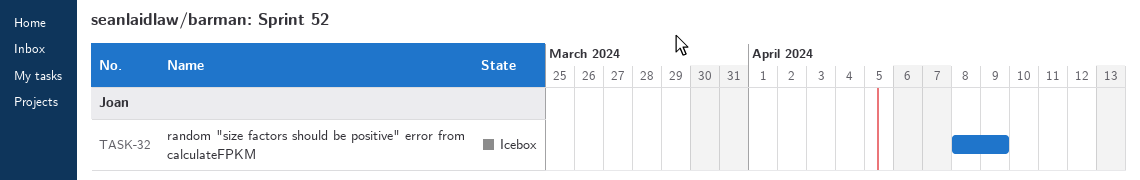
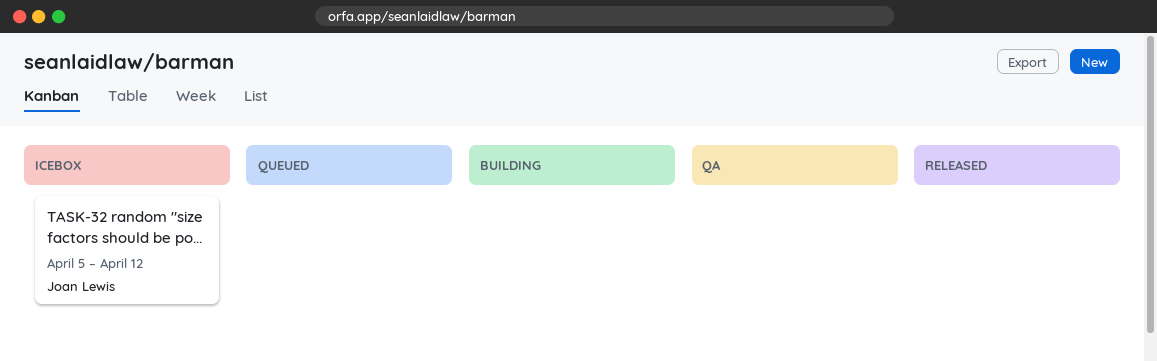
TASK-32, start: Apr 8 -> Apr 5
TASK-32, due: Apr 9 -> Apr 12

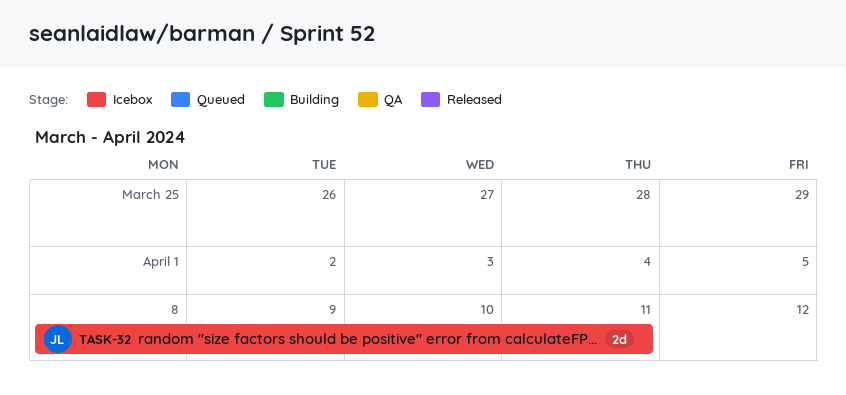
TASK-32, start: Apr 5 -> Apr 8
TASK-32, due: Apr 12 -> Apr 11

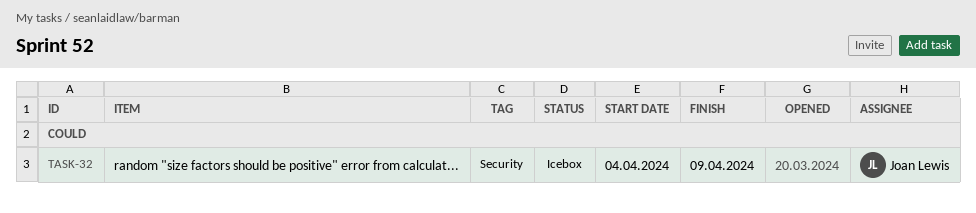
TASK-32, start: Apr 8 -> Apr 4
TASK-32, due: Apr 11 -> Apr 9

